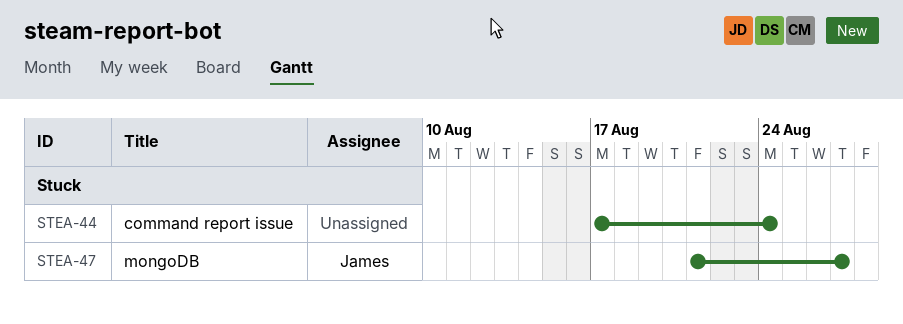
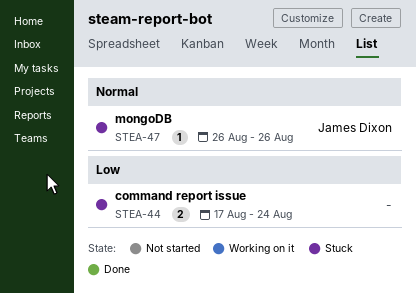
STEA-47, start: Aug 21 -> Aug 26
STEA-47, due: Aug 27 -> Aug 26

